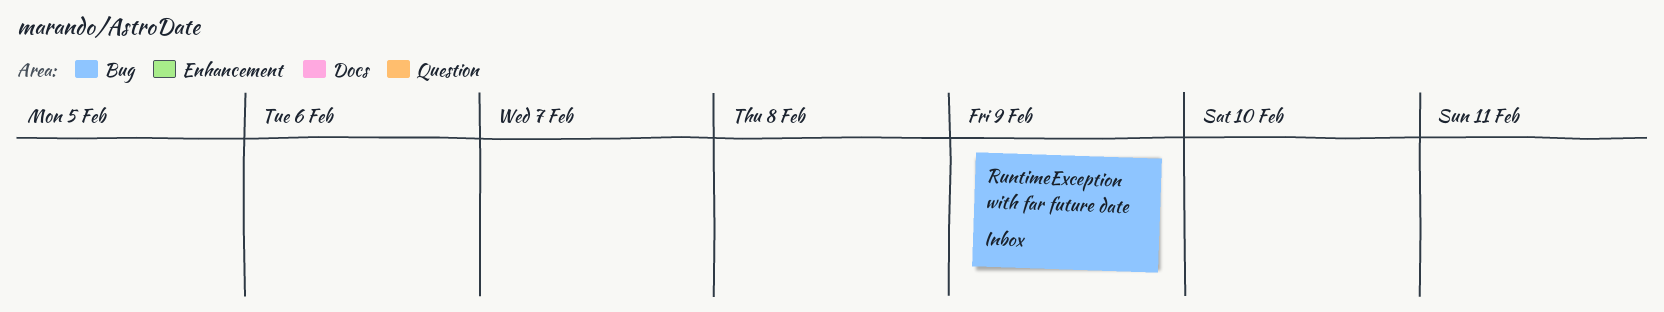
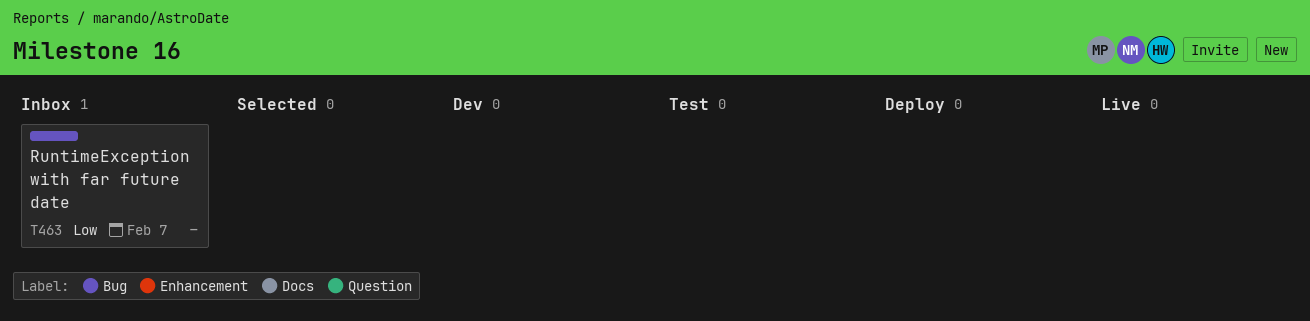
RuntimeException with far future date, due: Feb 9 -> Feb 7

